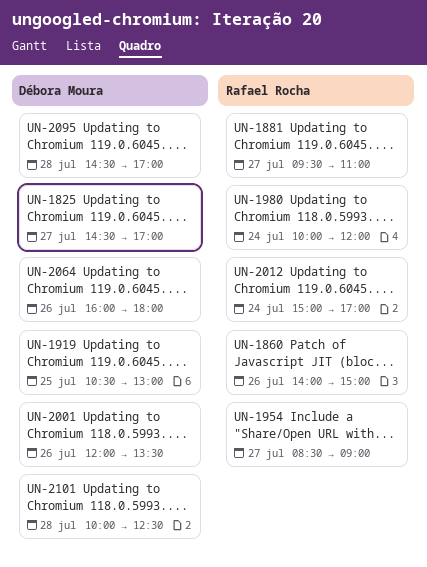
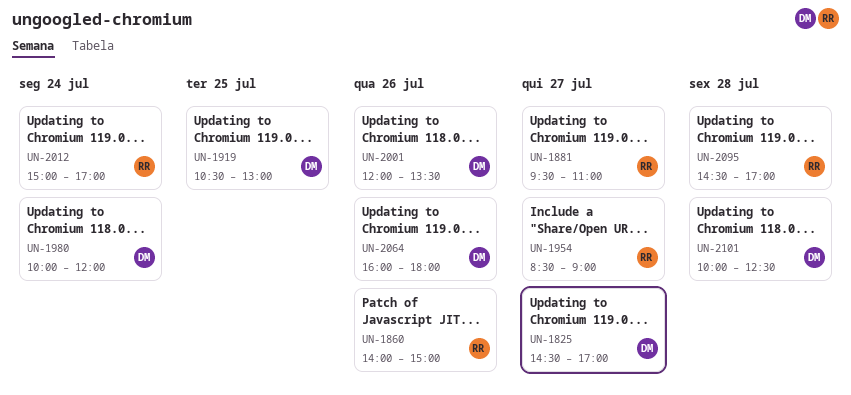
UN-1980, owner: Rafael Rocha -> Débora Moura
UN-2095, owner: Débora Moura -> Rafael Rocha

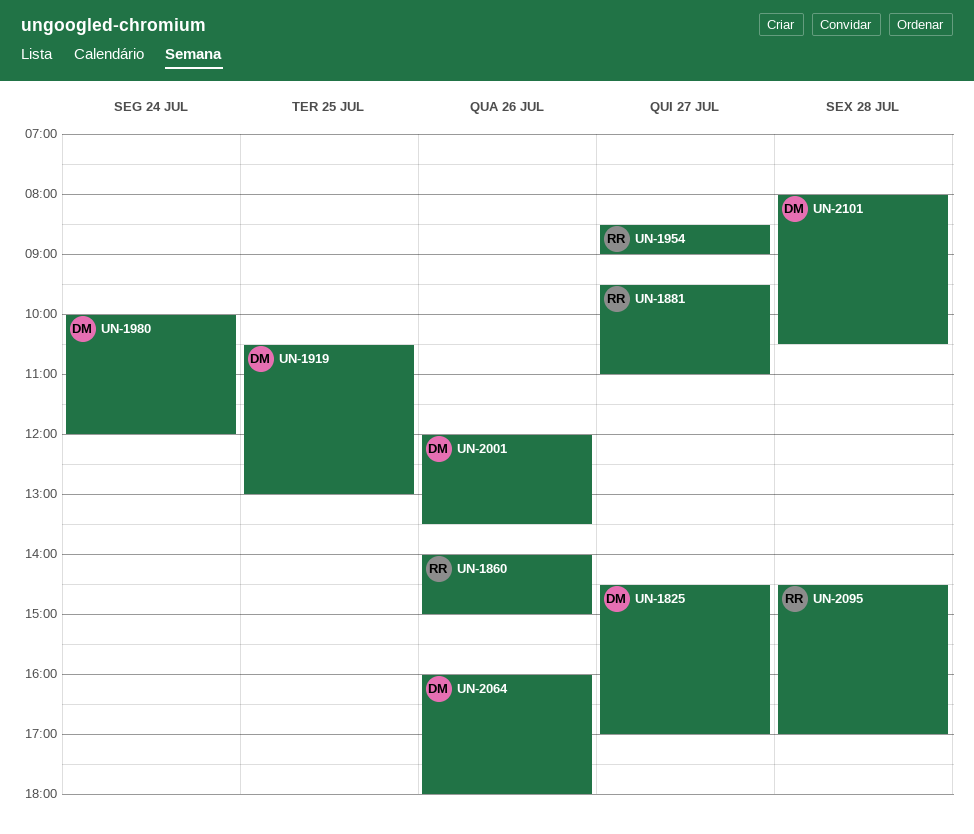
UN-2012: present -> none
UN-2101, begins: 10:00 -> 08:00
UN-2101, ends: 12:30 -> 10:30

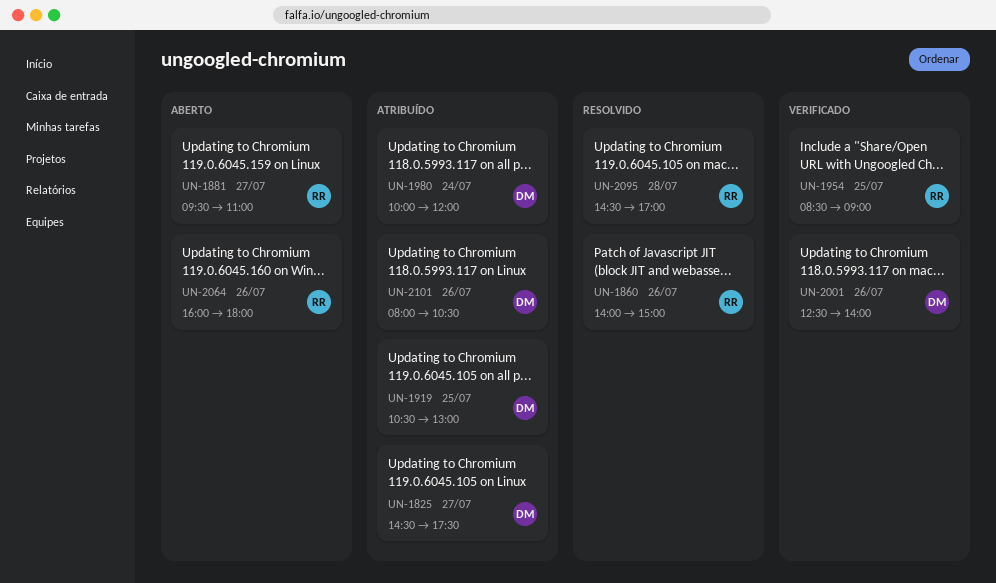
UN-1825, ends: 17:00 -> 17:30
UN-1954, day: Jul 27 -> Jul 25
UN-2001, begins: 12:00 -> 12:30
UN-2001, ends: 13:30 -> 14:00
UN-2064, owner: DM -> RR
UN-2101, day: Jul 28 -> Jul 26

